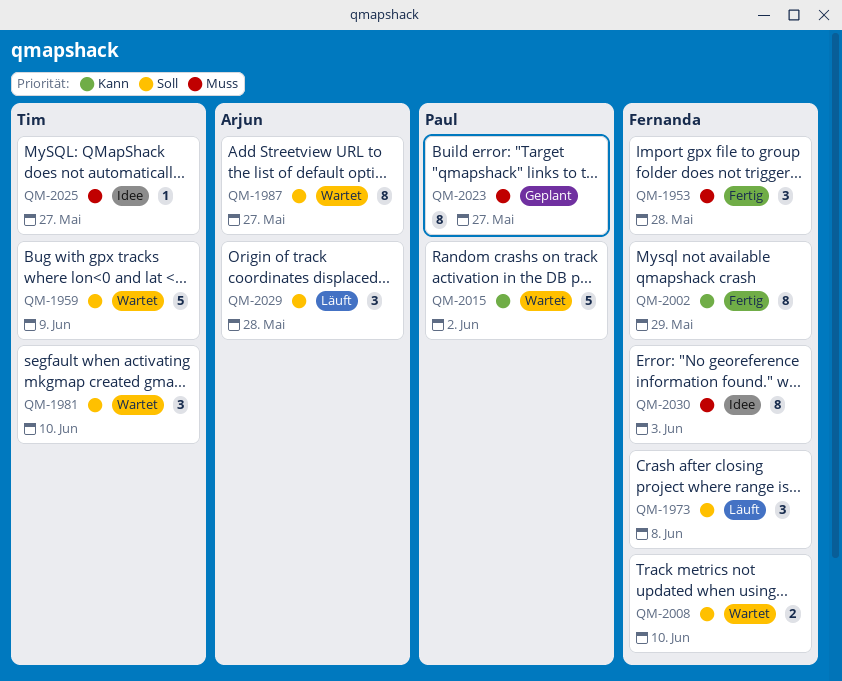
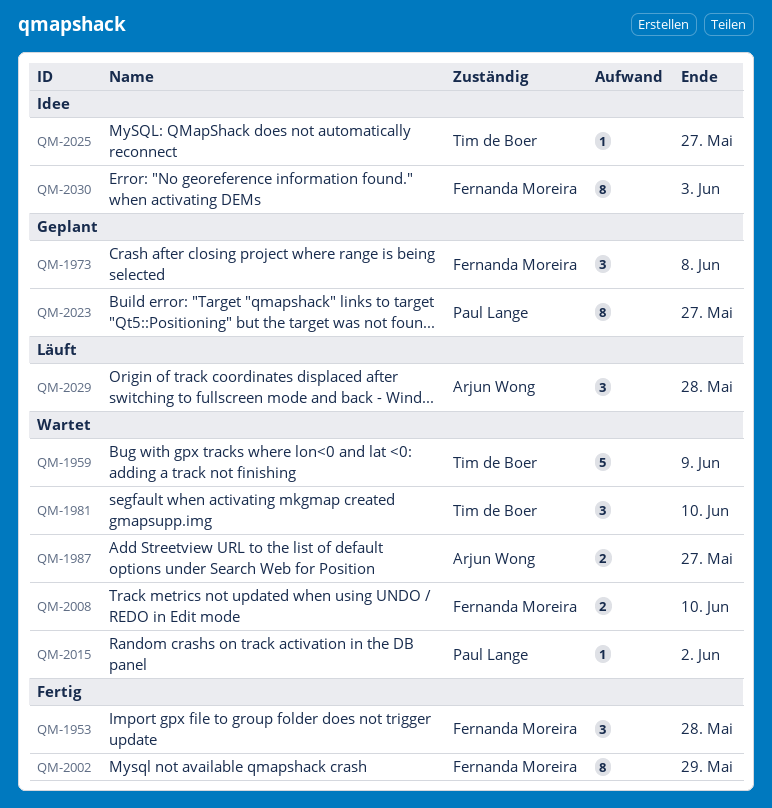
QM-1973, status: Läuft -> Geplant
QM-1987, estimate: 8 -> 2
QM-2015, estimate: 5 -> 1

